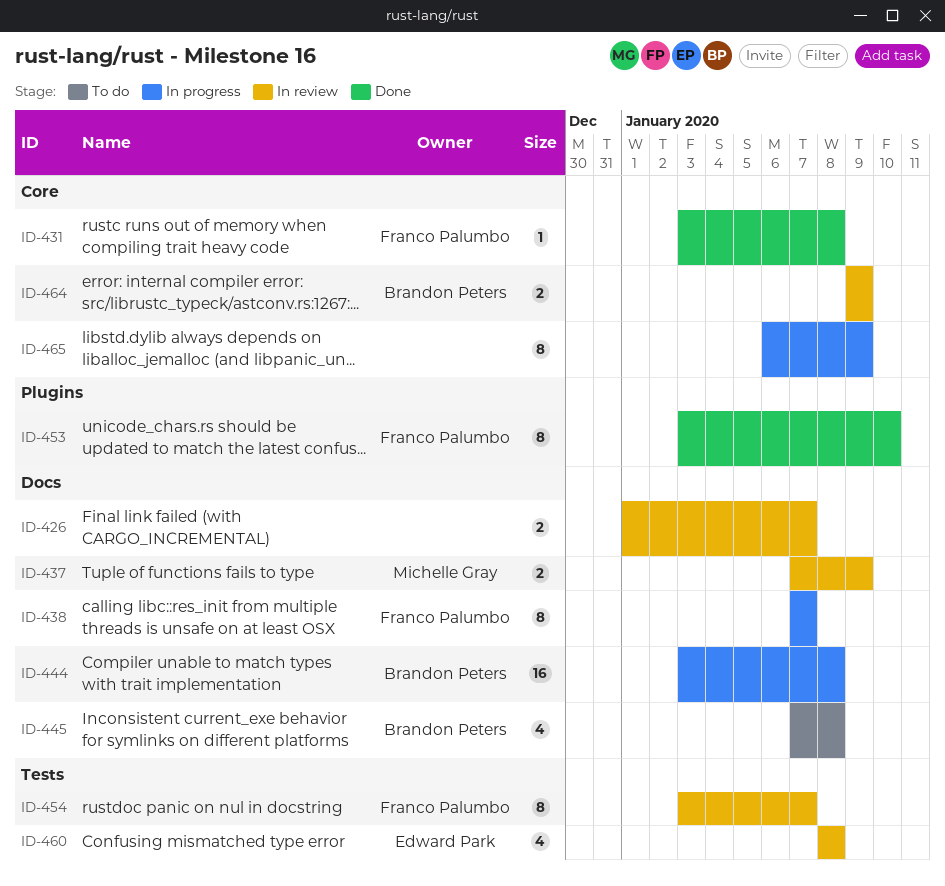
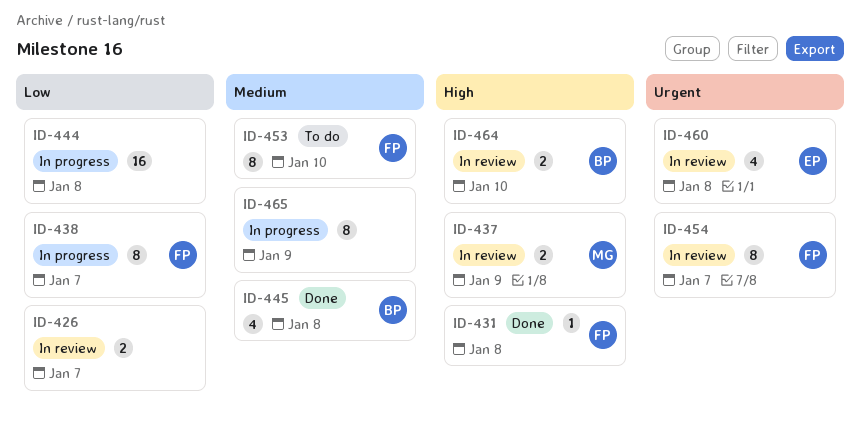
ID-444, owner: Brandon Peters -> none
ID-445, status: To do -> Done
ID-453, status: Done -> To do
ID-464, due: Jan 9 -> Jan 10

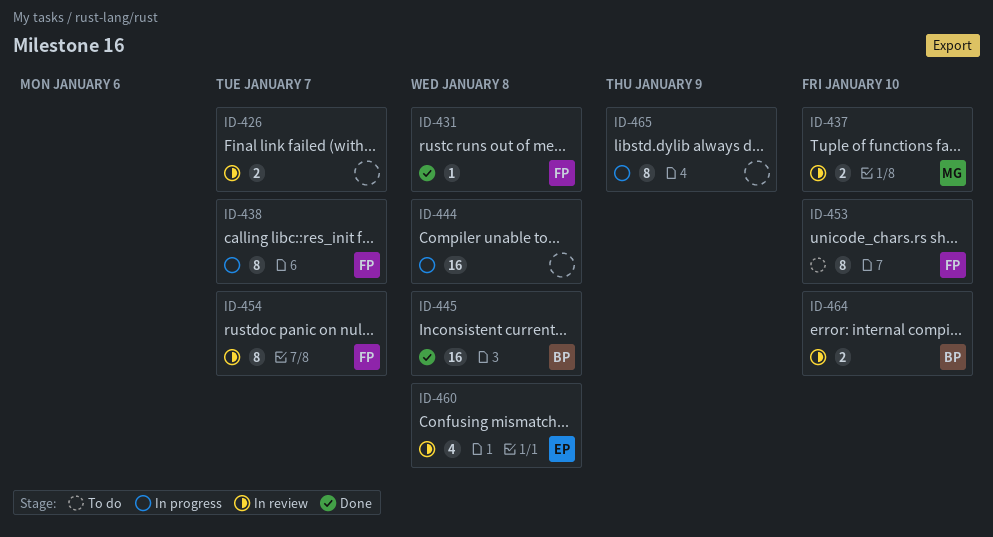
ID-437, due: Jan 9 -> Jan 10
ID-445, estimate: 4 -> 16

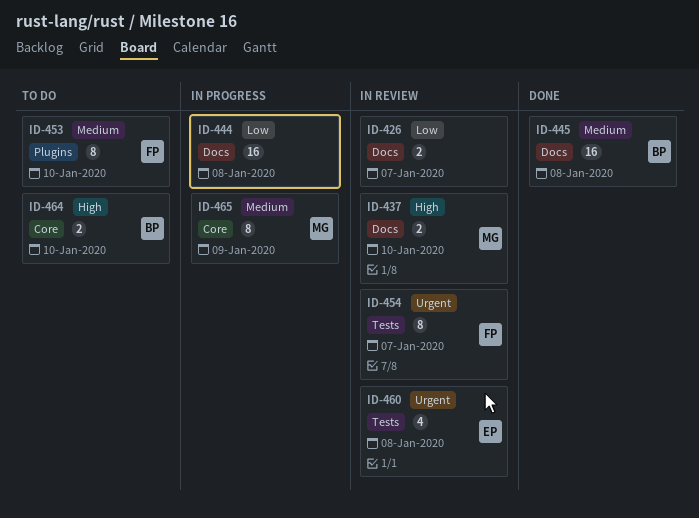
ID-431: present -> none
ID-438: present -> none
ID-464, status: In review -> To do
ID-465, owner: none -> MG

